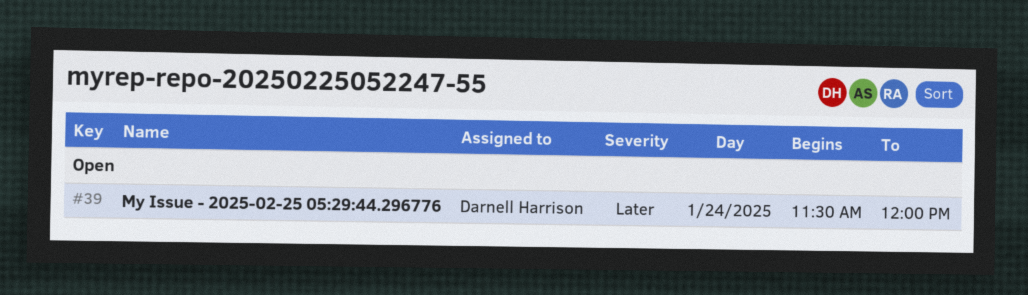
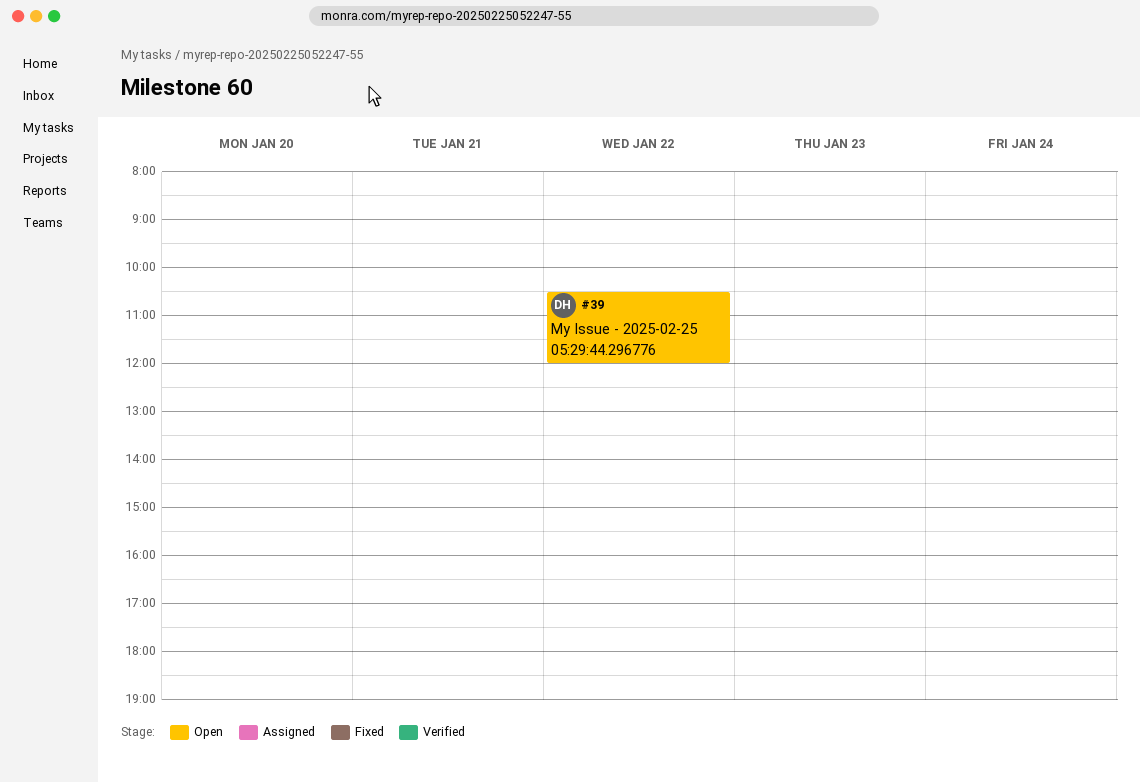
#39, day: Jan 24 -> Jan 22
#39, begins: 11:30 -> 10:30

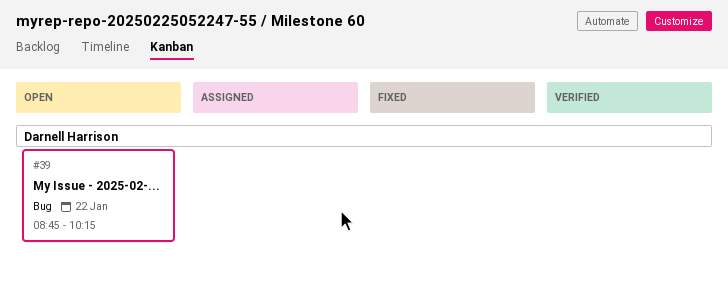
#39, begins: 10:30 -> 08:45
#39, ends: 12:00 -> 10:15

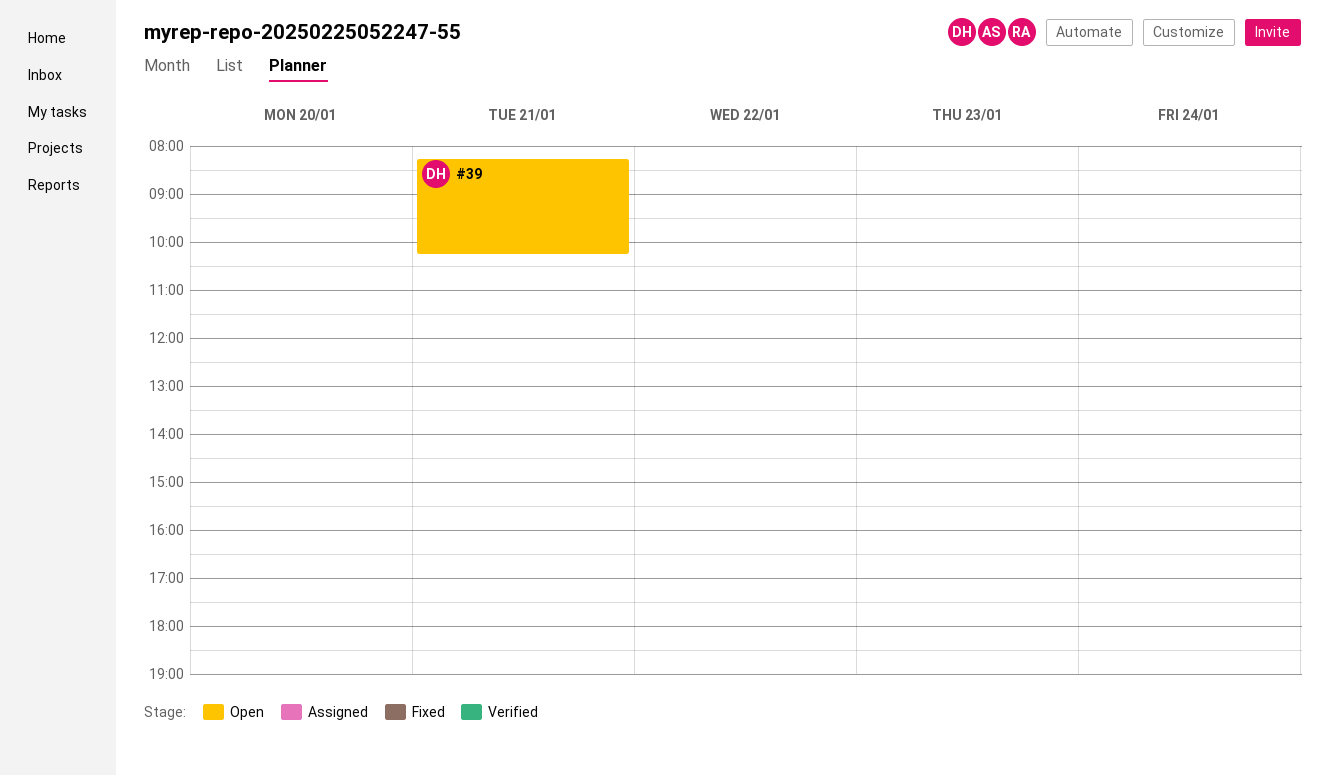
#39, day: Jan 22 -> Jan 21
#39, begins: 08:45 -> 08:15

